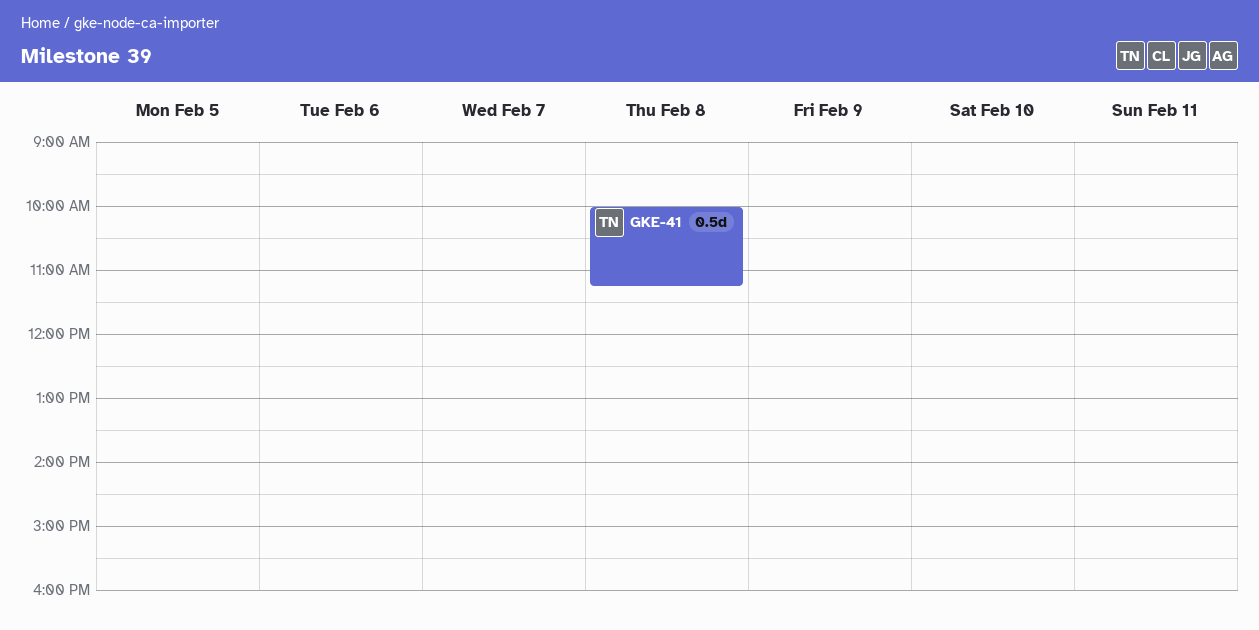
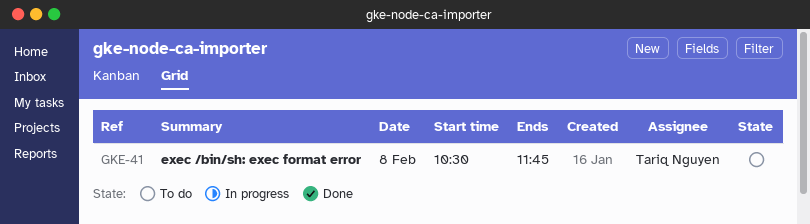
GKE-41, begins: 10:00 -> 10:30
GKE-41, ends: 11:15 -> 11:45

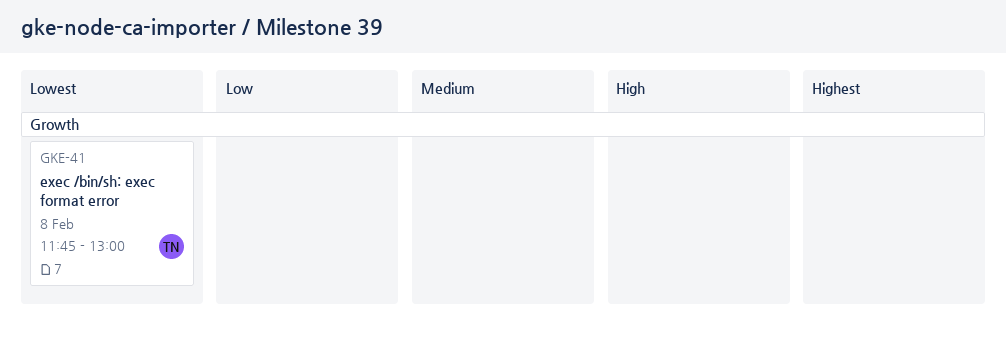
GKE-41, begins: 10:30 -> 11:45
GKE-41, ends: 11:45 -> 13:00

